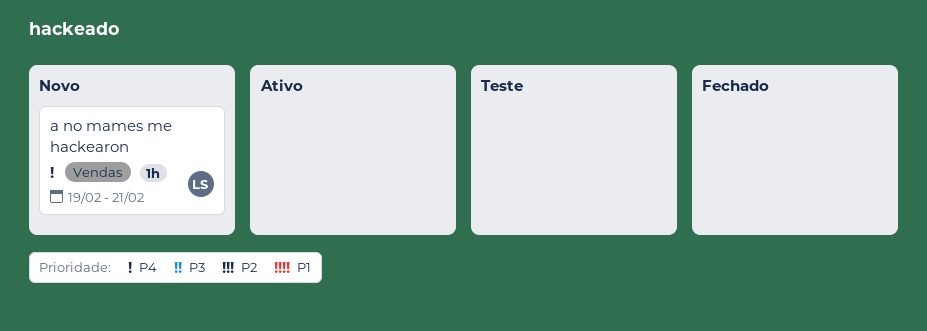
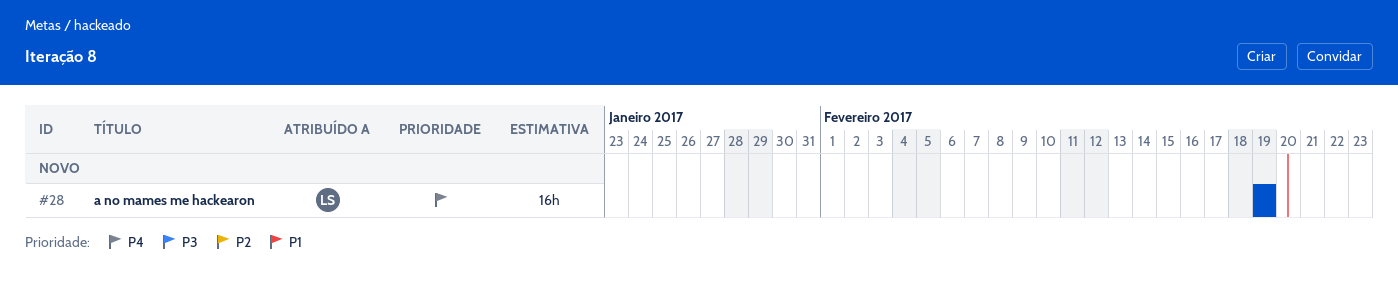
a no mames me hackearon, estimate: 1h -> 16h
a no mames me hackearon, due: Feb 21 -> Feb 19

